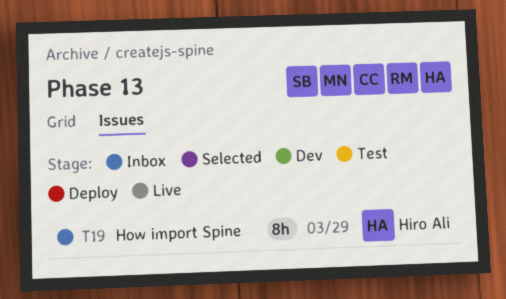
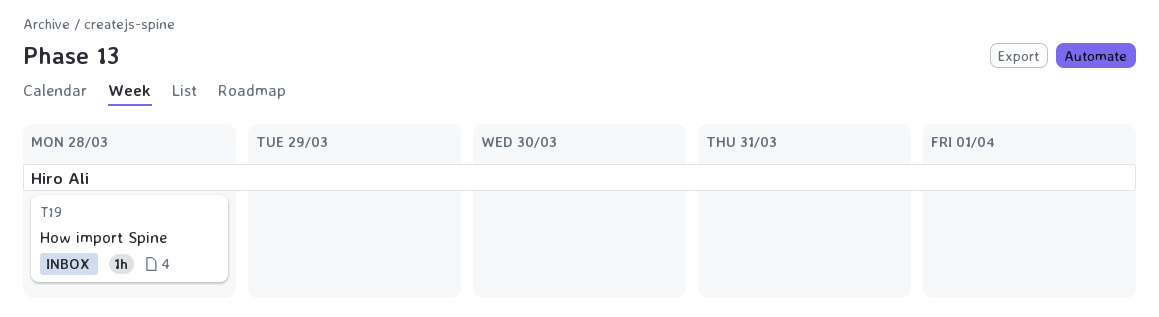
T19, estimate: 8h -> 1h
T19, due: Mar 29 -> Mar 28

